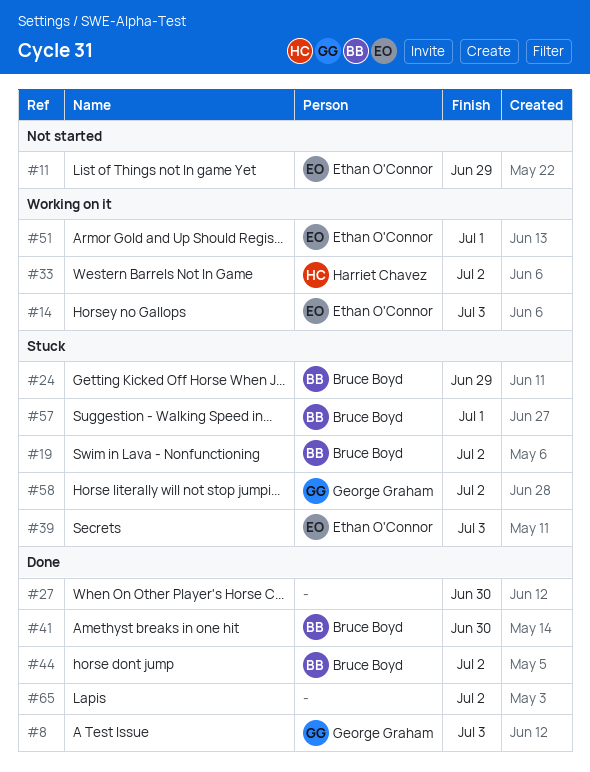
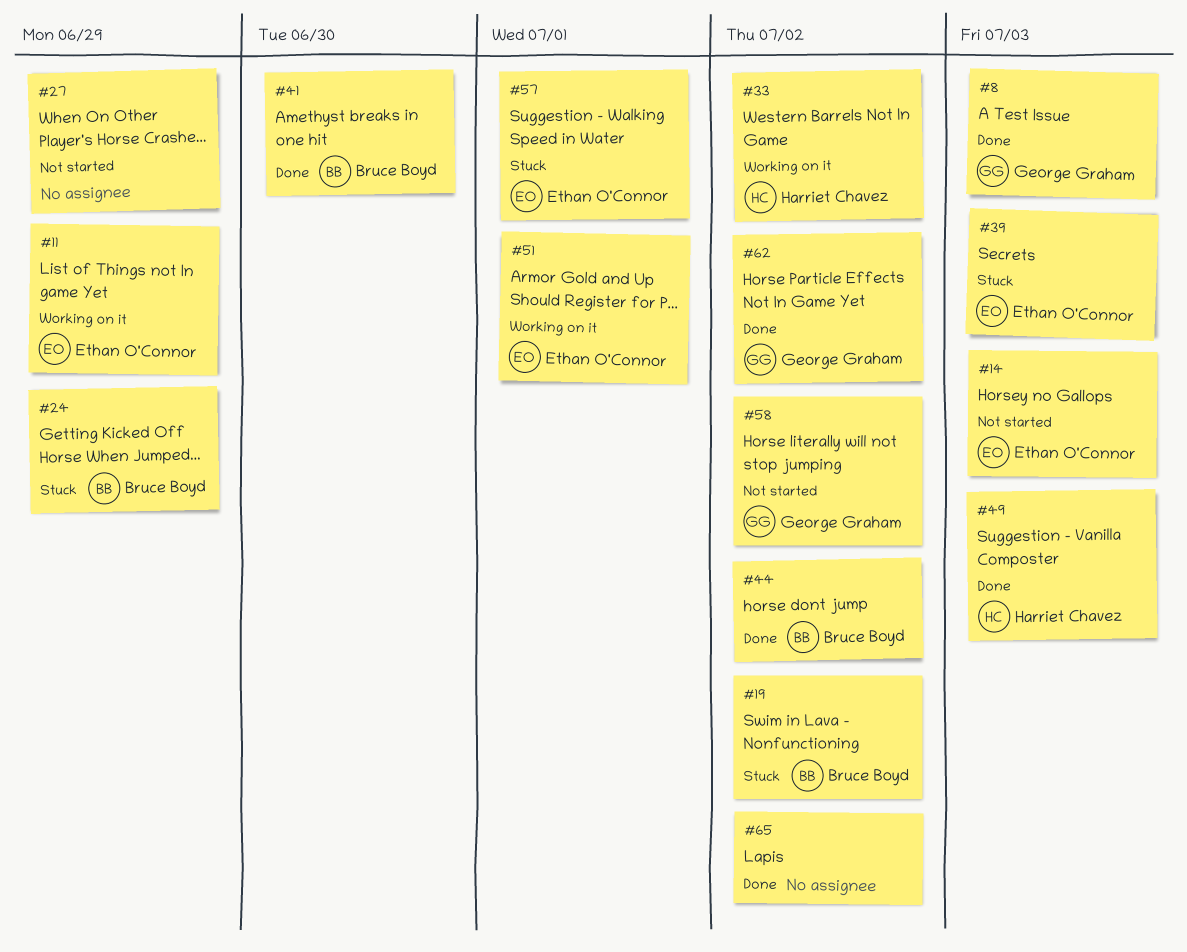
#11, status: Not started -> Working on it
#14, status: Working on it -> Not started
#27, status: Done -> Not started
#27, due: Jun 30 -> Jun 29
#49: none -> present
#57, owner: Bruce Boyd -> Ethan O'Connor
#58, status: Stuck -> Not started
#62: none -> present

